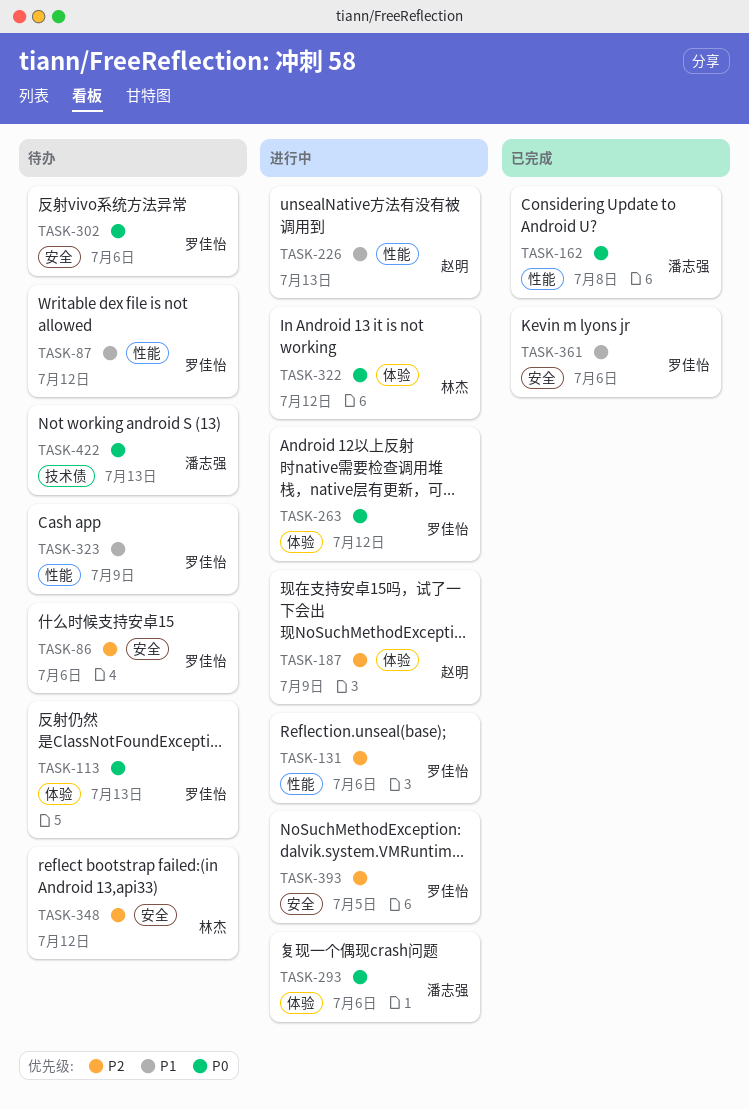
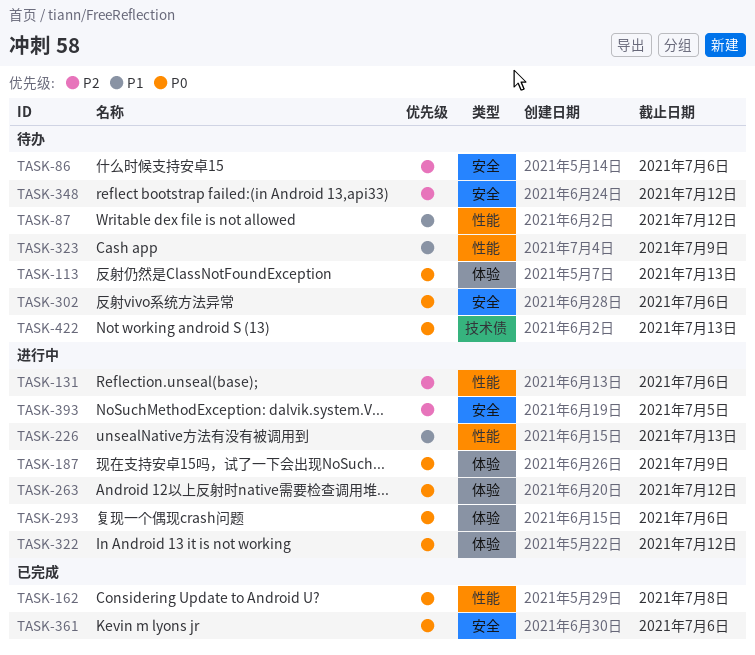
TASK-187, priority: P2 -> P0
TASK-361, priority: P1 -> P0

